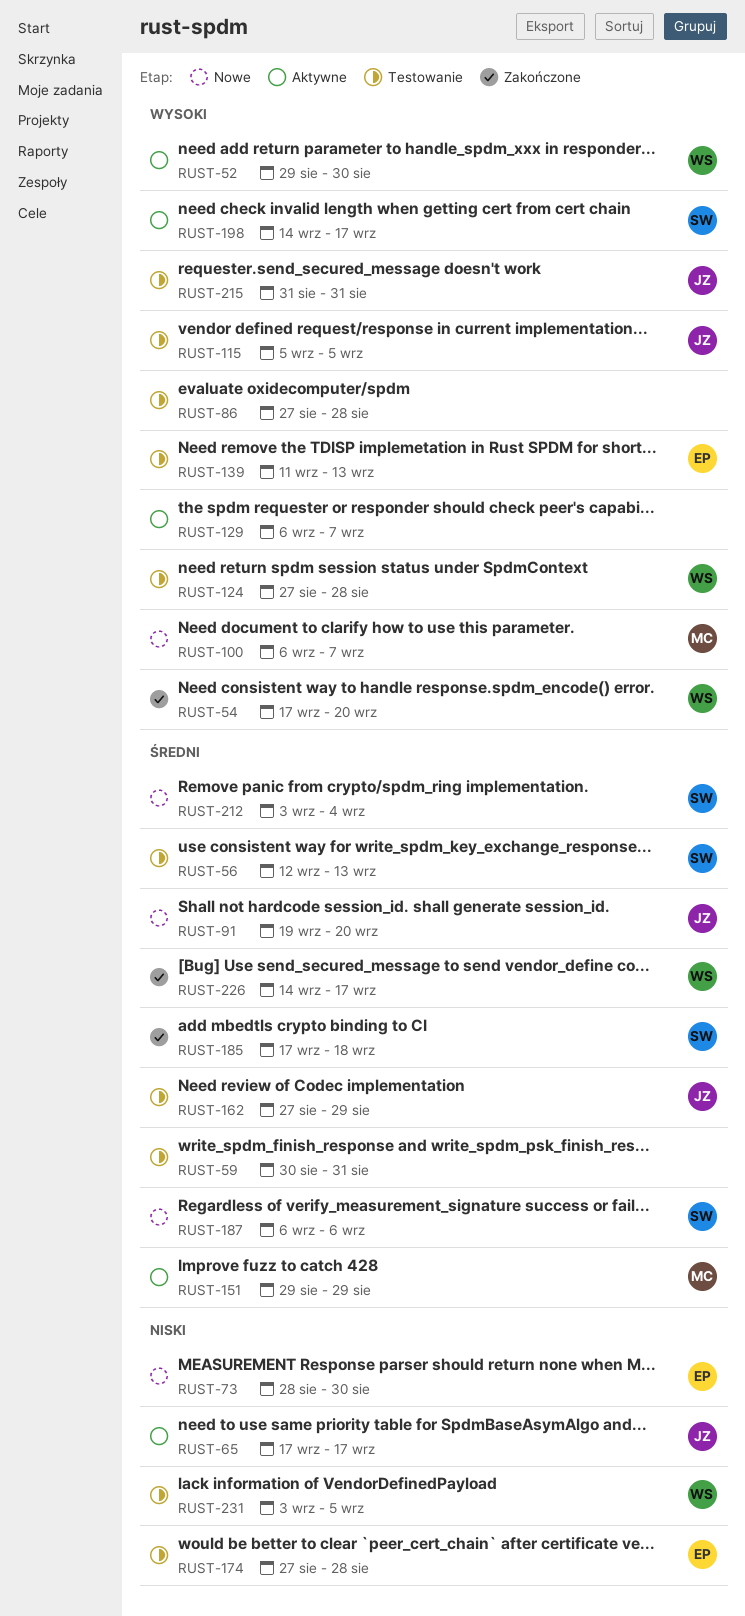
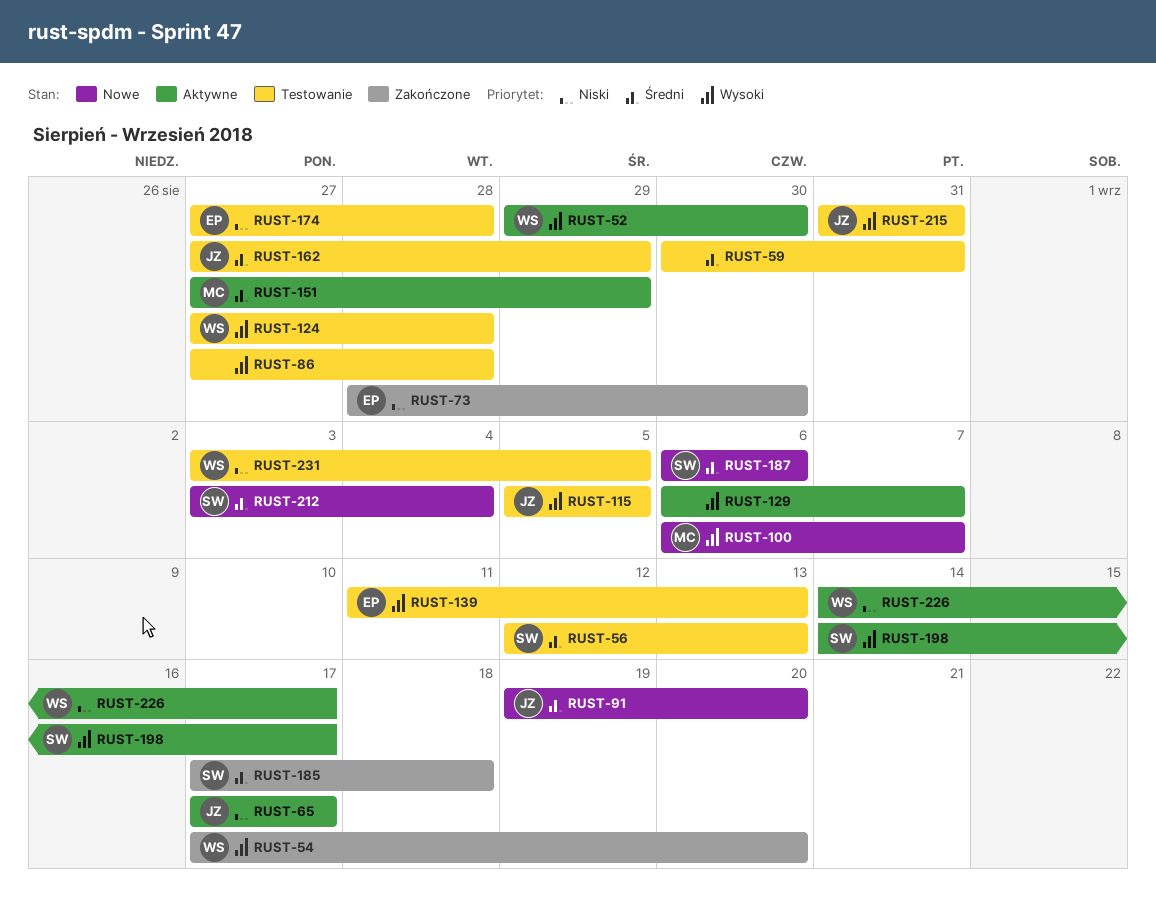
RUST-73, status: Nowe -> Zakończone
RUST-151, start: Aug 29 -> Aug 27
RUST-226, status: Zakończone -> Aktywne
RUST-226, priority: Średni -> Niski

